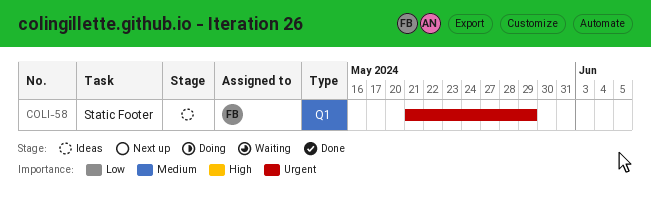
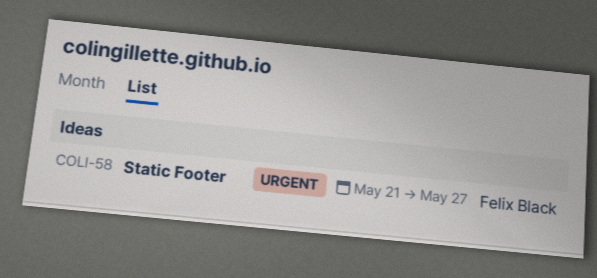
COLI-58, due: May 29 -> May 27

